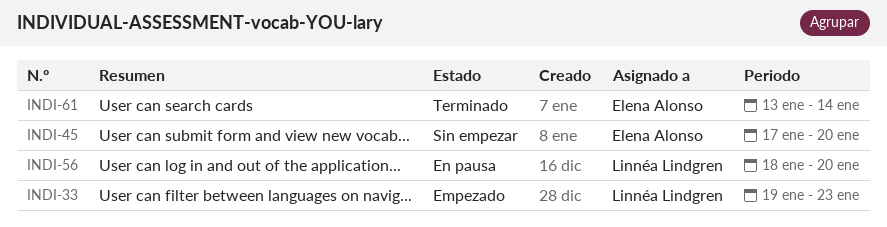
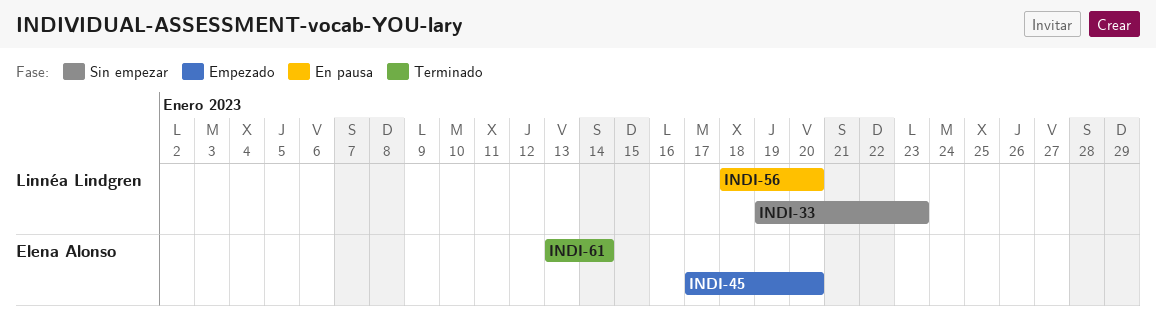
INDI-33, status: Empezado -> Sin empezar
INDI-45, status: Sin empezar -> Empezado

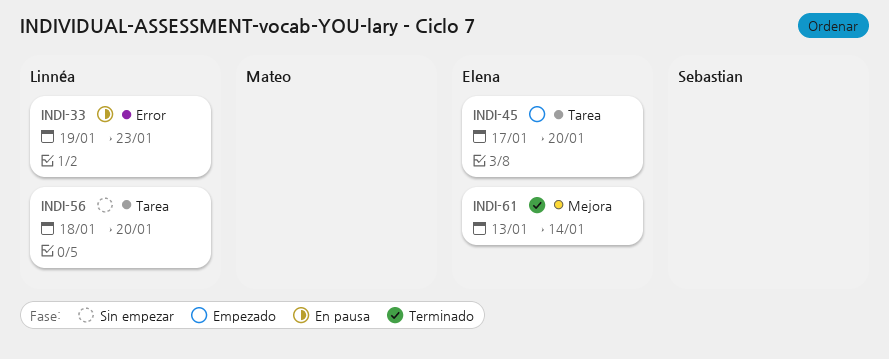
INDI-33, status: Sin empezar -> En pausa
INDI-56, status: En pausa -> Sin empezar

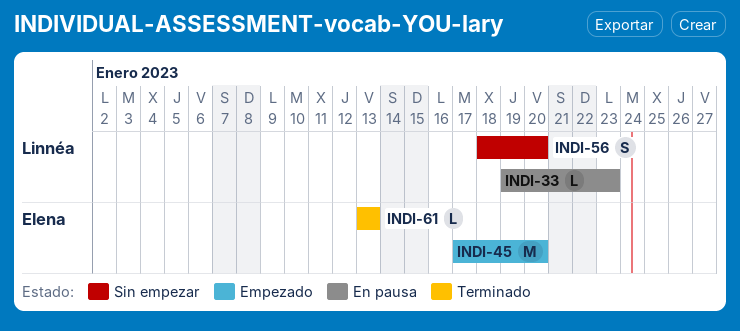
INDI-61, due: Jan 14 -> Jan 13

